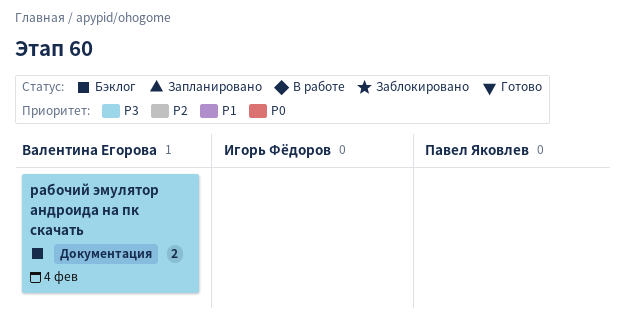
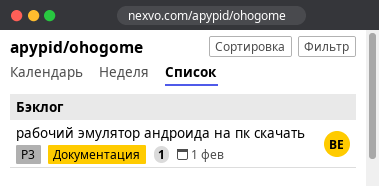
рабочий эмулятор андроида на пк скачать, estimate: 2 -> 1
рабочий эмулятор андроида на пк скачать, due: Feb 4 -> Feb 1

